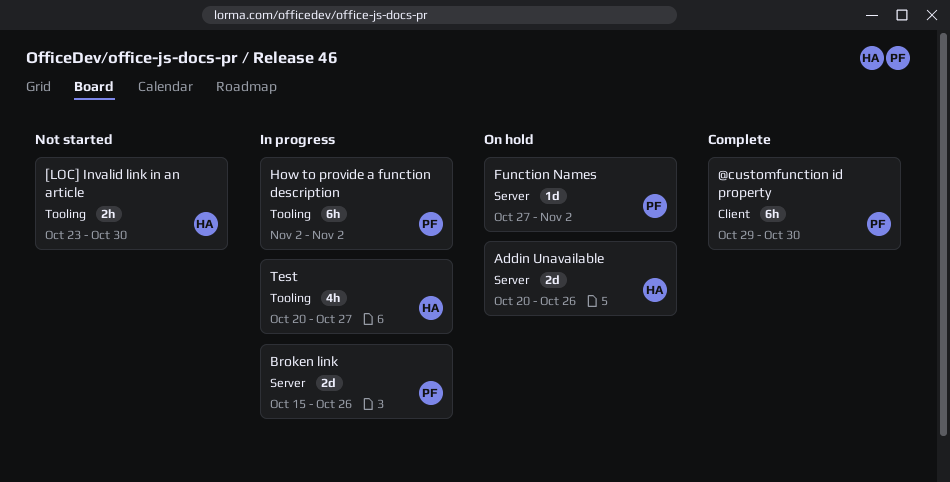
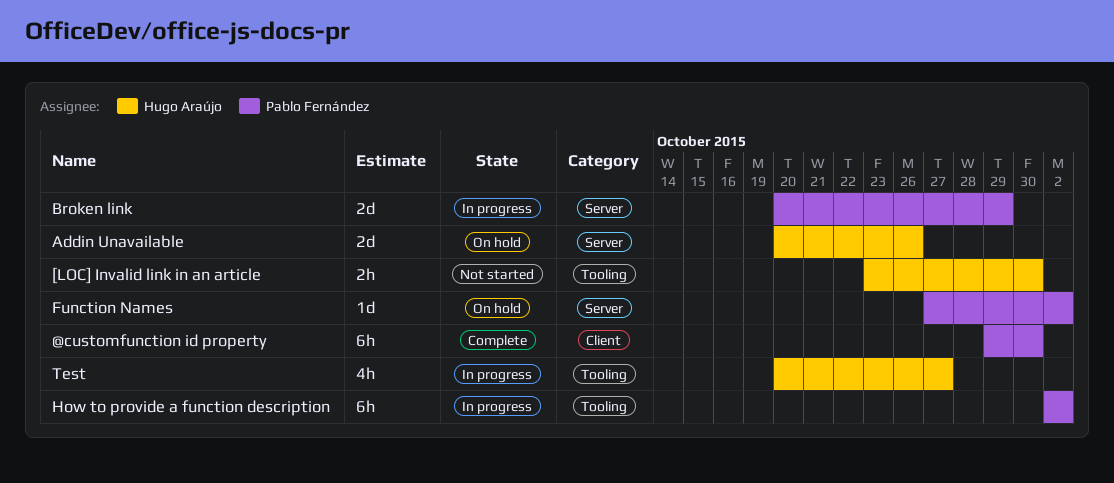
Broken link, start: Oct 15 -> Oct 20
Broken link, due: Oct 26 -> Oct 29

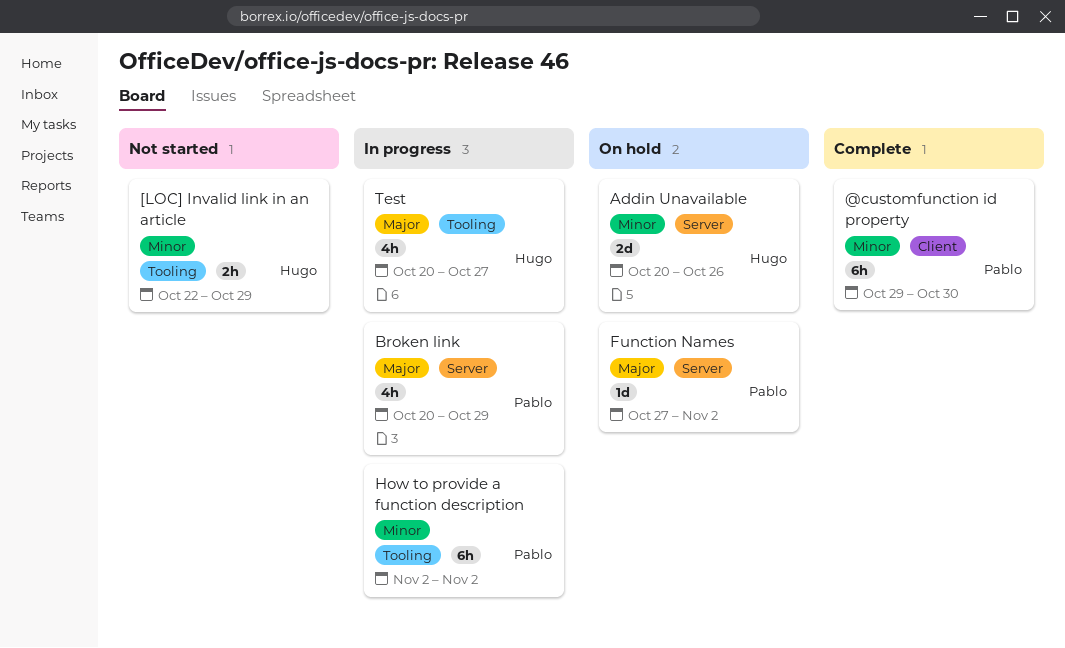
[LOC] Invalid link in an article, start: Oct 23 -> Oct 22
[LOC] Invalid link in an article, due: Oct 30 -> Oct 29
Broken link, estimate: 2d -> 4h

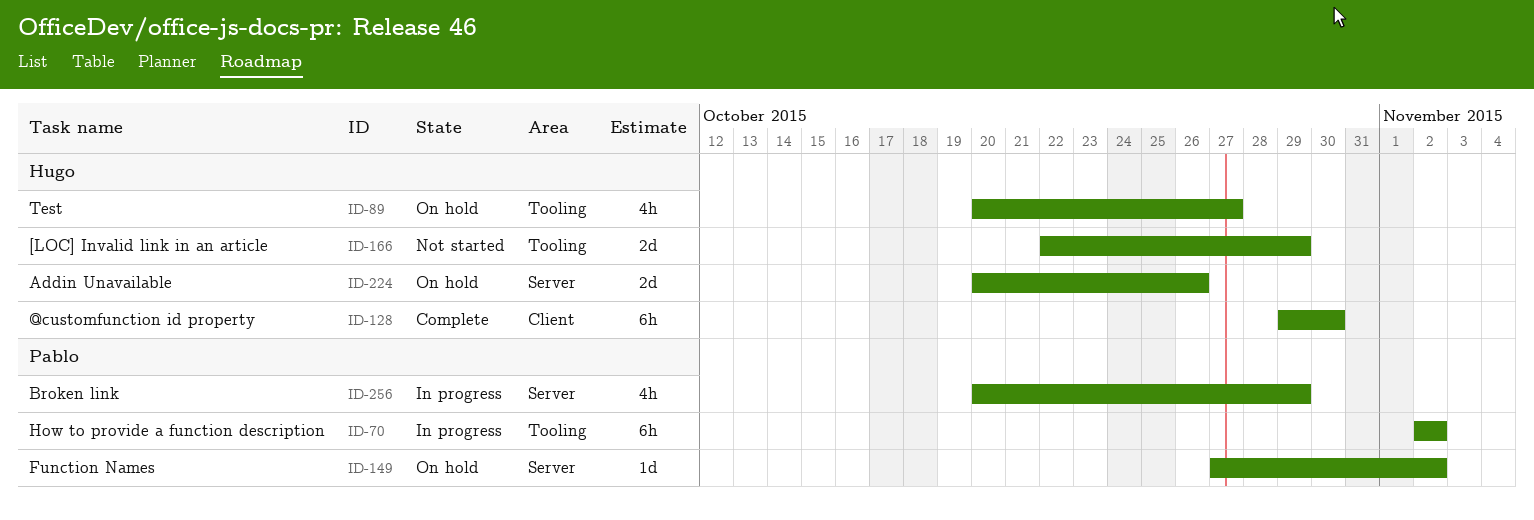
@customfunction id property, owner: Pablo -> Hugo
[LOC] Invalid link in an article, estimate: 2h -> 2d
Test, status: In progress -> On hold

